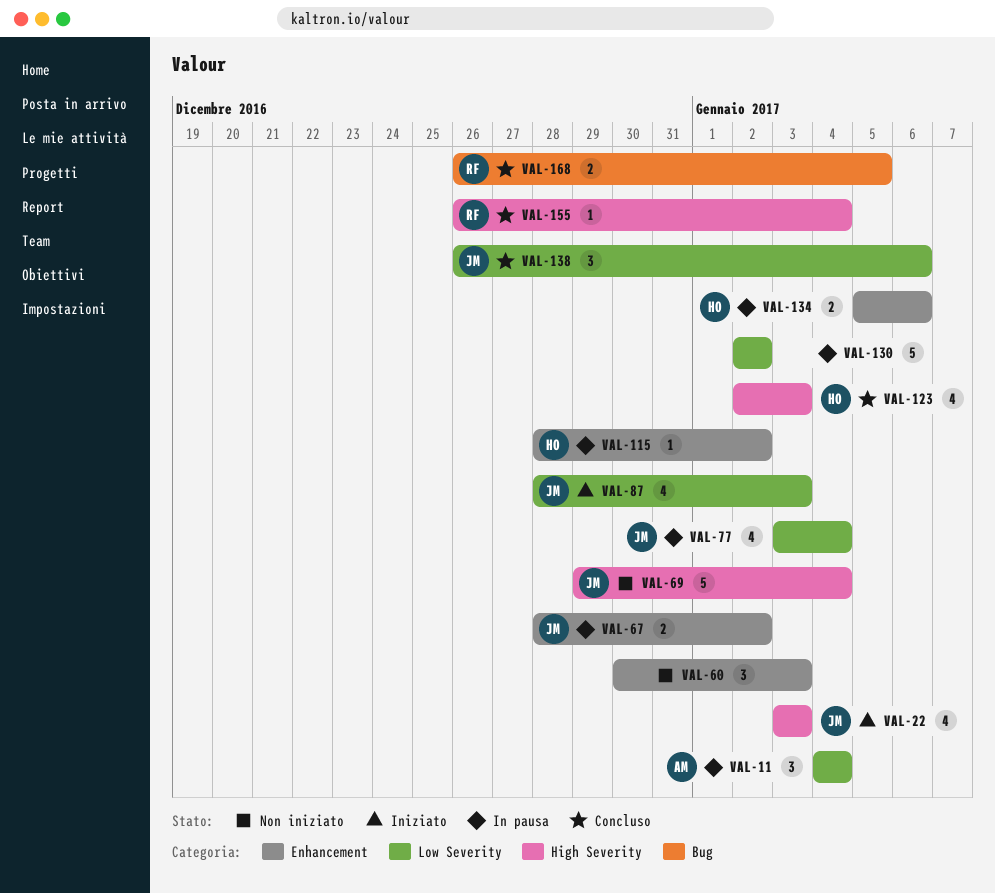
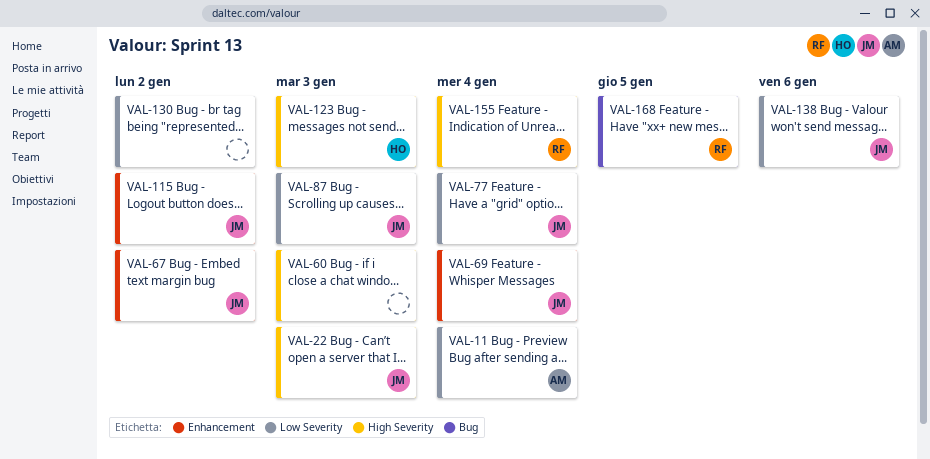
VAL-60, label: Enhancement -> High Severity
VAL-69, label: High Severity -> Enhancement
VAL-115, owner: HO -> JM
VAL-134: present -> none

